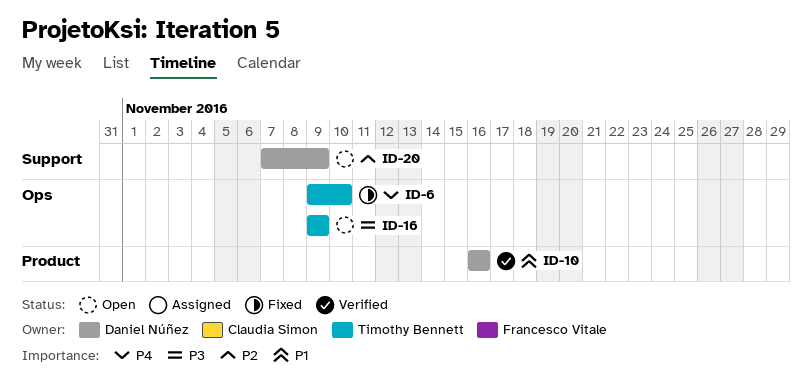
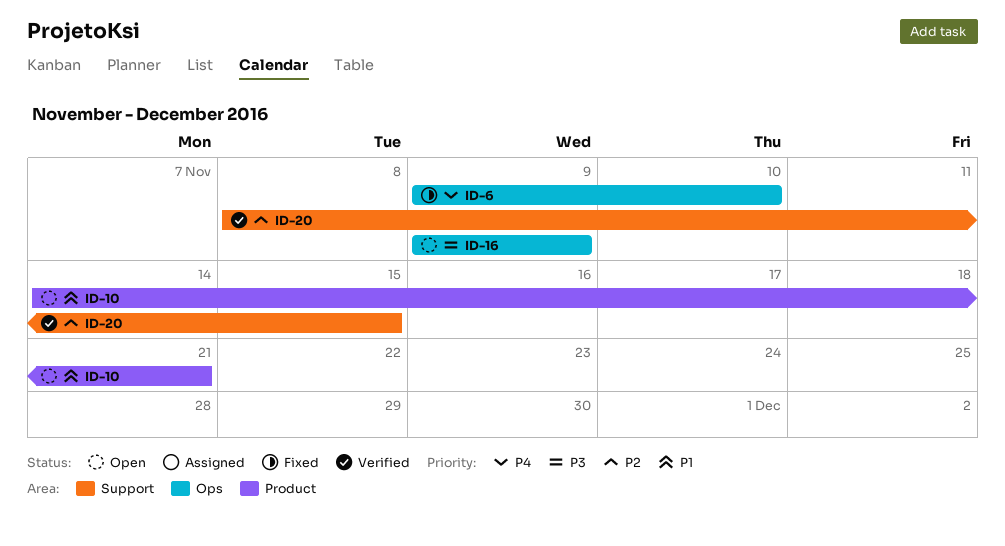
ID-10, status: Verified -> Open
ID-10, start: Nov 16 -> Nov 14
ID-10, due: Nov 16 -> Nov 21
ID-20, status: Open -> Verified
ID-20, start: Nov 7 -> Nov 8
ID-20, due: Nov 9 -> Nov 15

